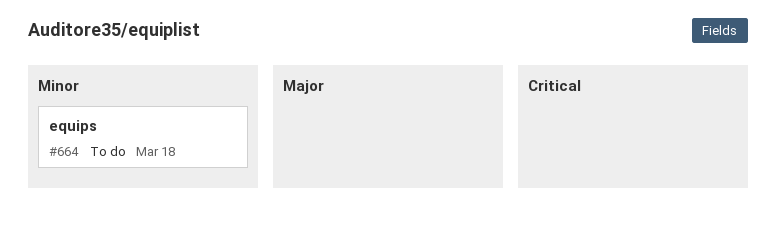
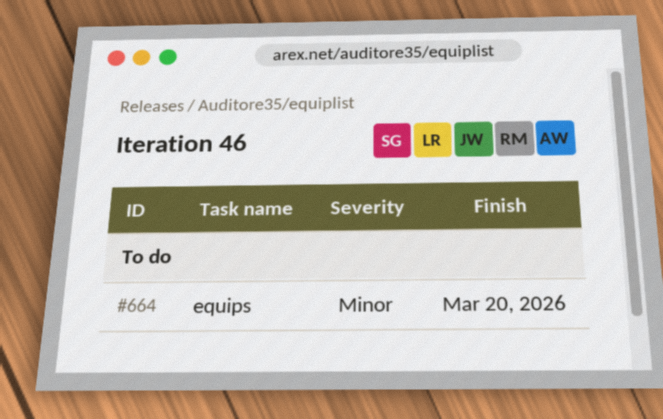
#664, due: Mar 18 -> Mar 20

